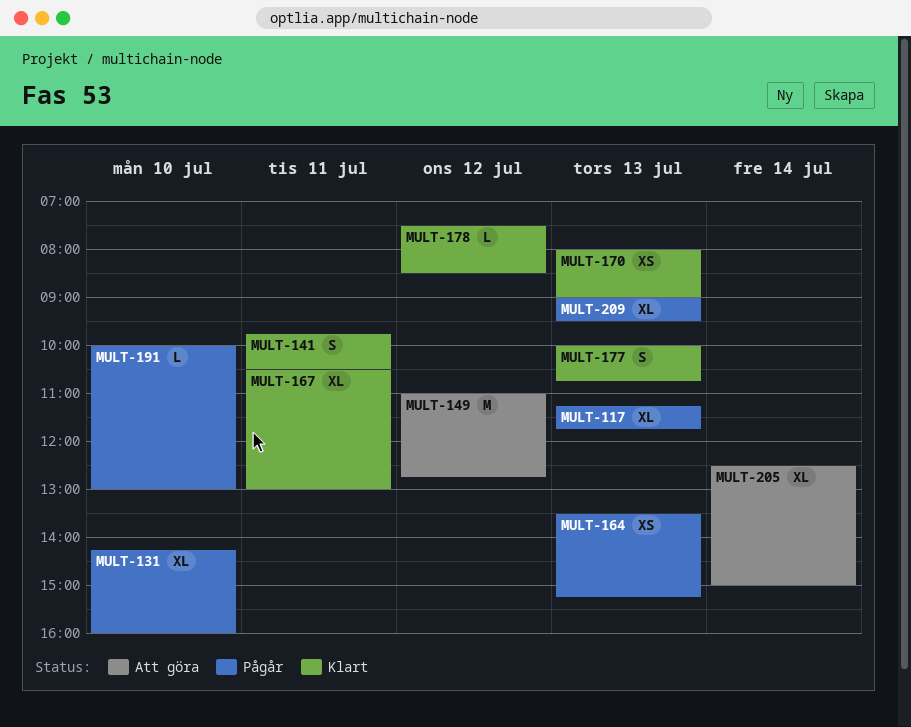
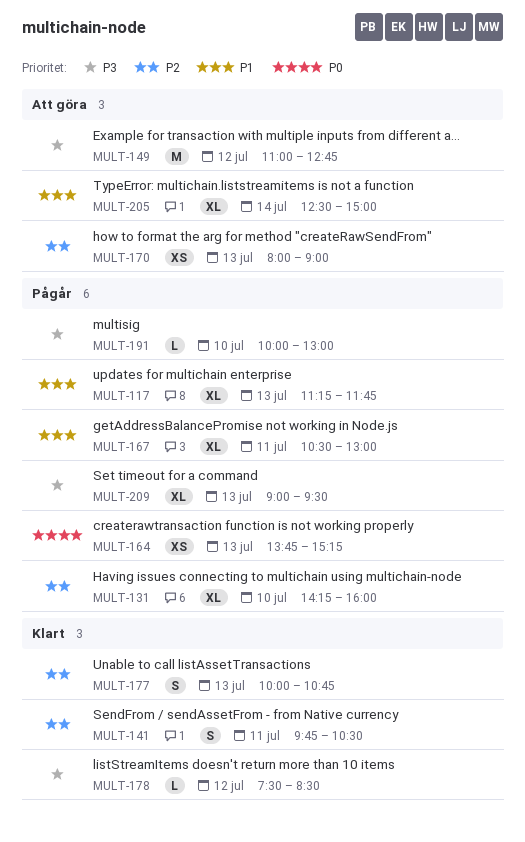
MULT-164, begins: 13:30 -> 13:45
MULT-167, status: Klart -> Pågår
MULT-170, status: Klart -> Att göra

